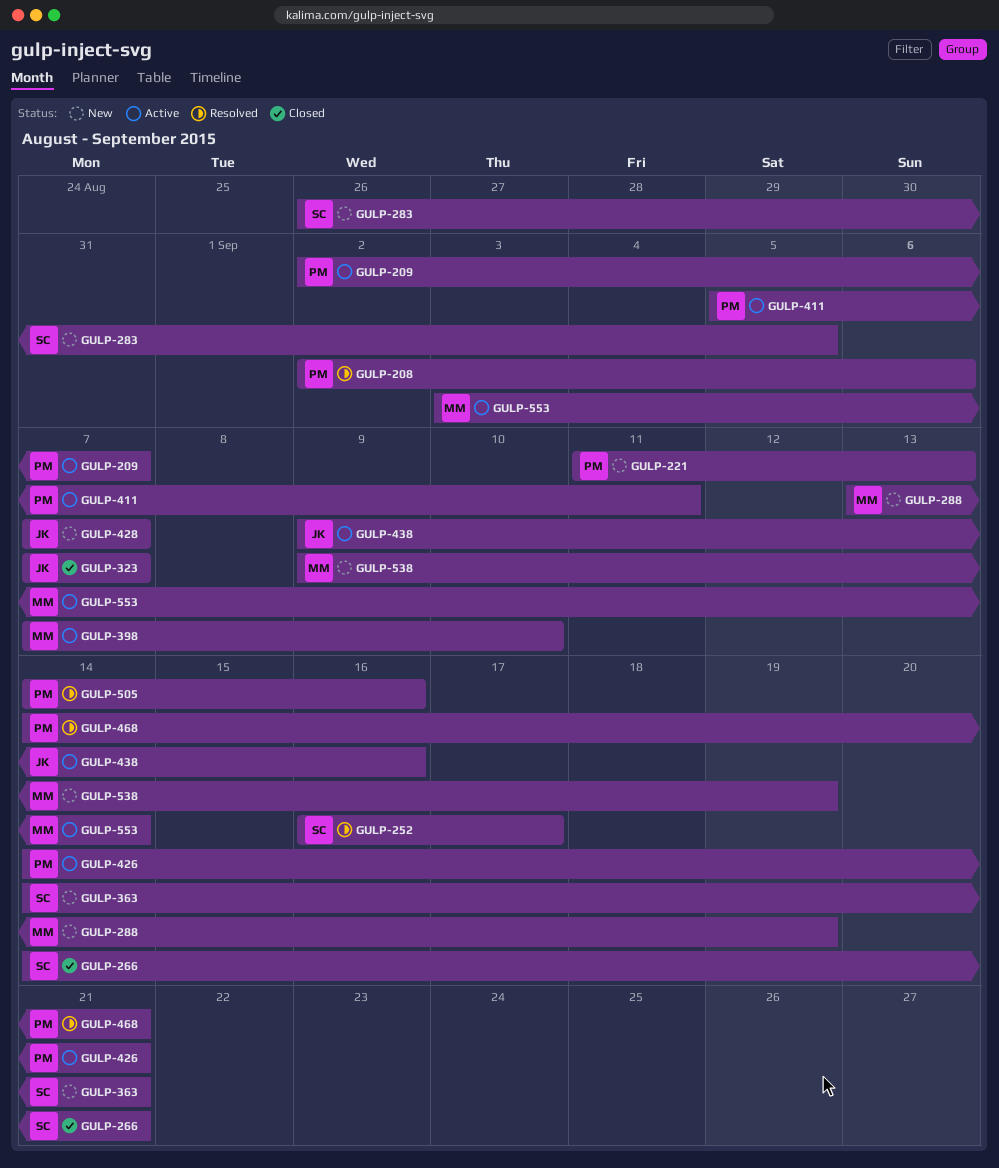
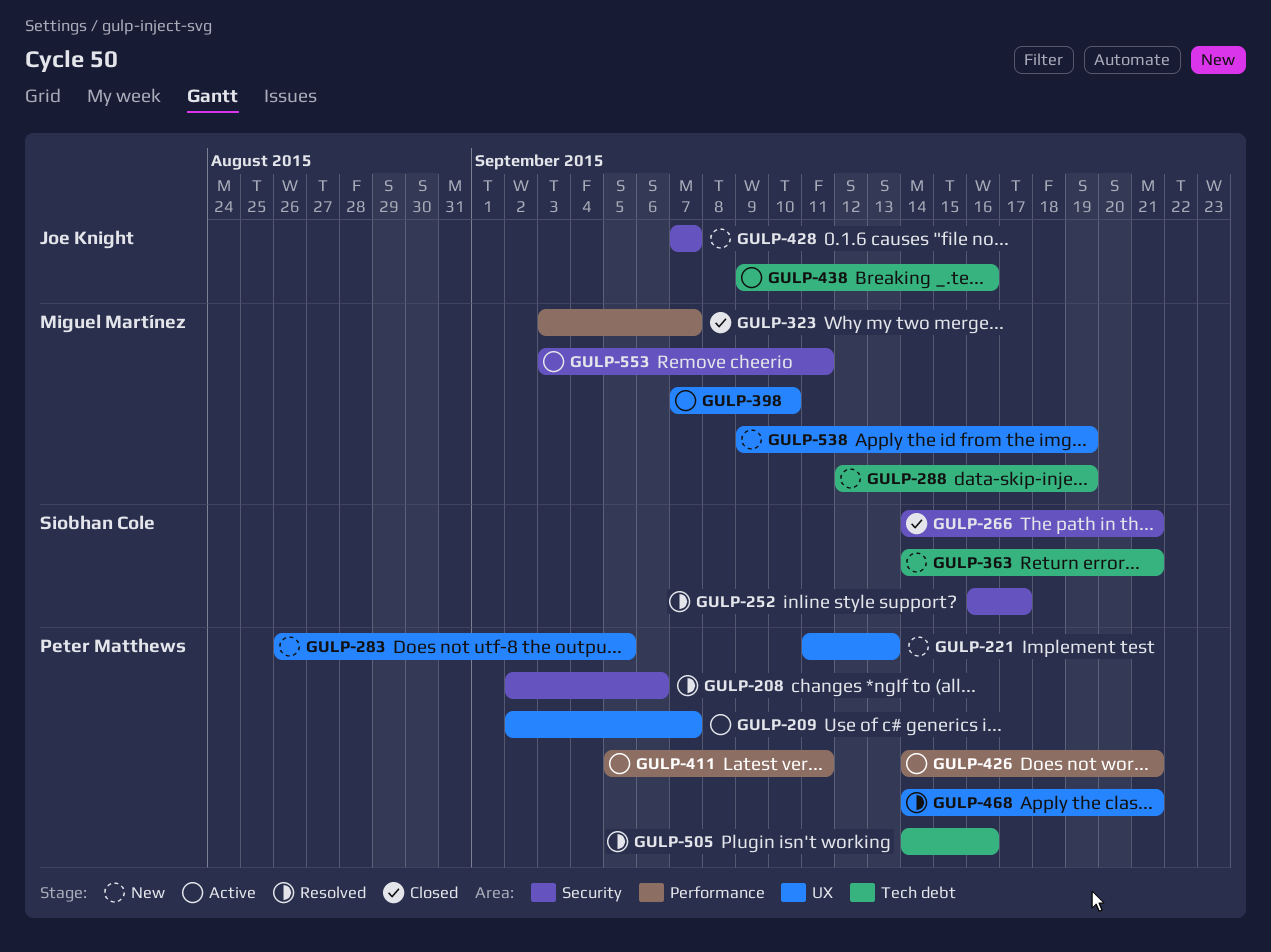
GULP-283, owner: Siobhan Cole -> Peter Matthews
GULP-288, start: Sep 13 -> Sep 12
GULP-323, owner: Joe Knight -> Miguel Martínez
GULP-323, start: Sep 7 -> Sep 3
GULP-553, due: Sep 14 -> Sep 11

